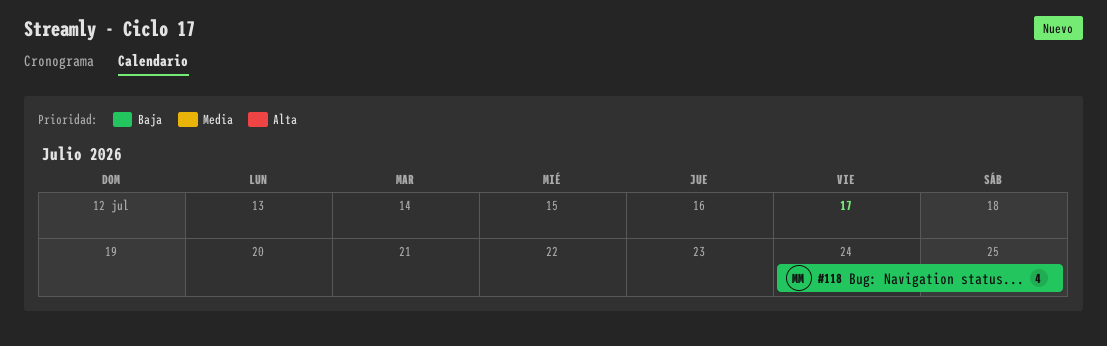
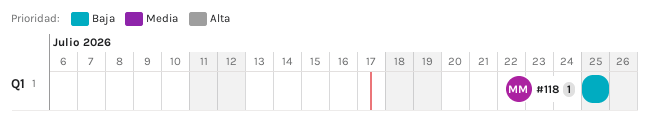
#118, estimate: 4 -> 1
#118, start: Jul 24 -> Jul 25

